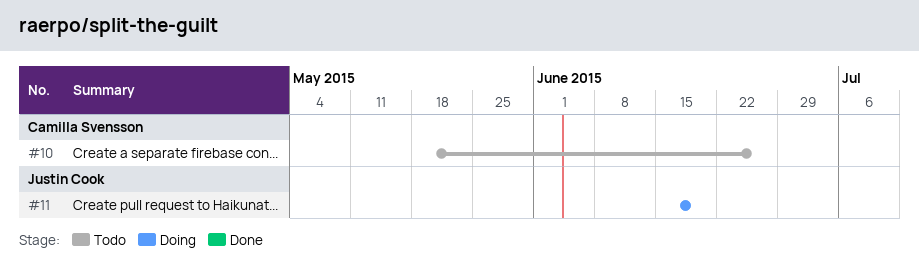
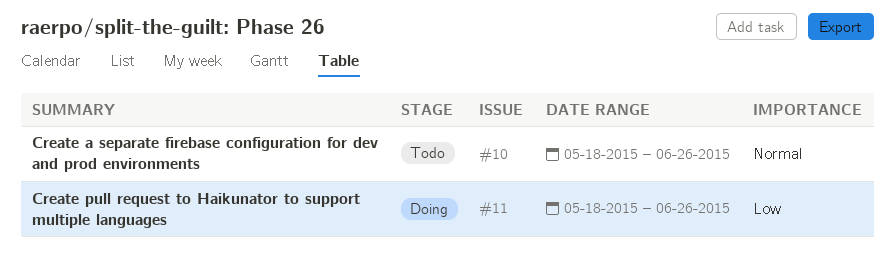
#11, start: Jun 15 -> May 18
#11, due: Jun 19 -> Jun 26

